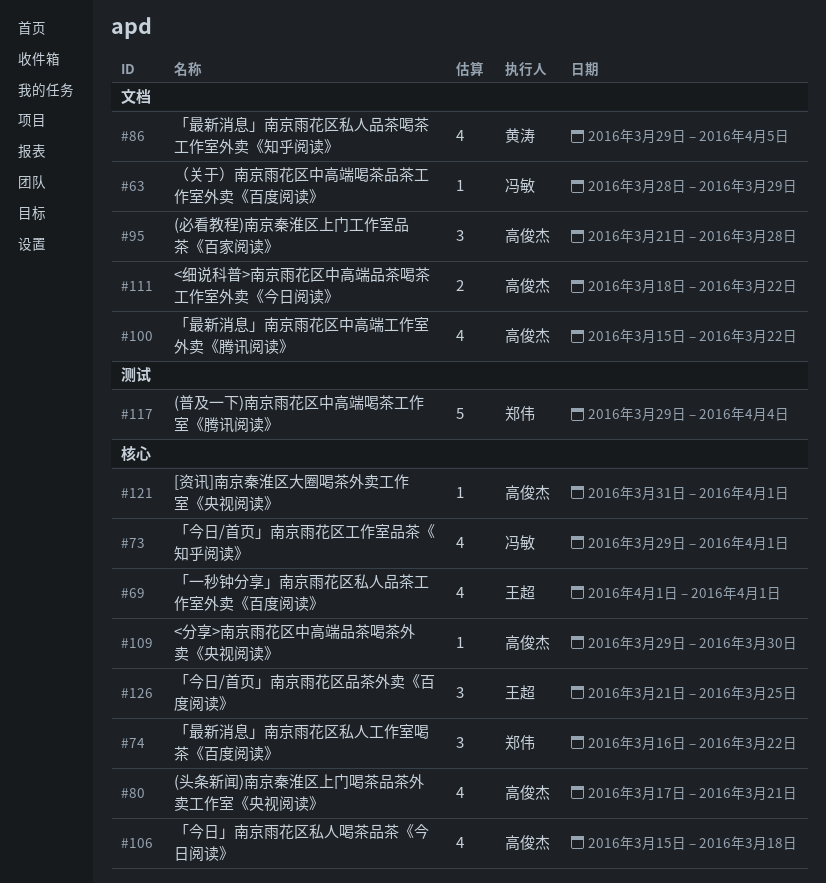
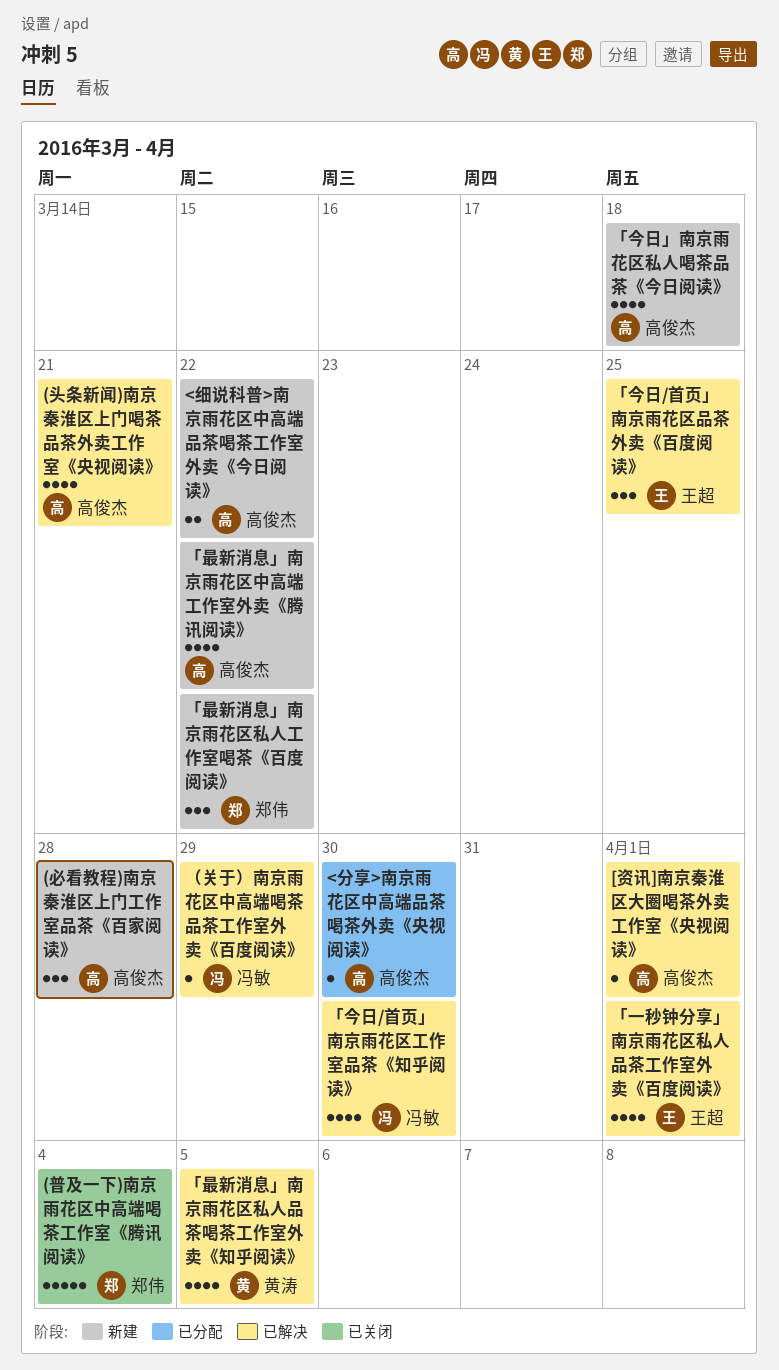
「今日/首页」南京雨花区工作室品茶《知乎阅读》, due: Apr 1 -> Mar 30

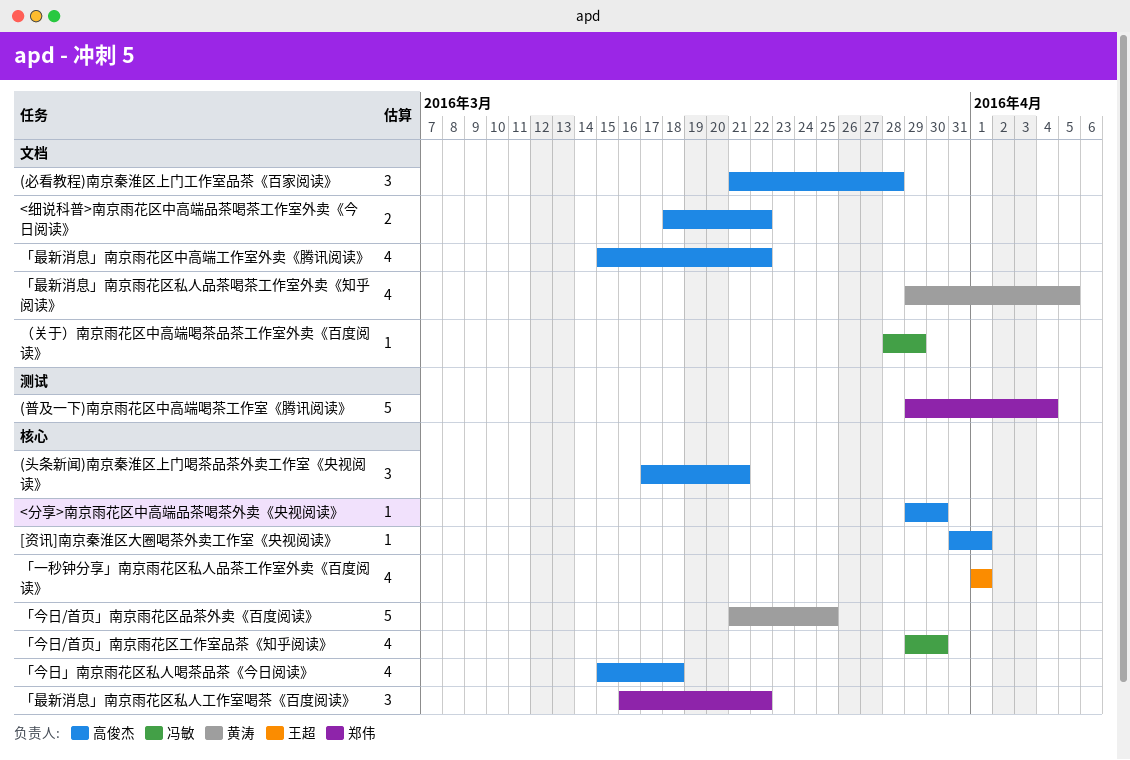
(头条新闻)南京秦淮区上门喝茶品茶外卖工作室《央视阅读》, estimate: 4 -> 3
「今日/首页」南京雨花区品茶外卖《百度阅读》, owner: 王超 -> 黄涛
「今日/首页」南京雨花区品茶外卖《百度阅读》, estimate: 3 -> 5

